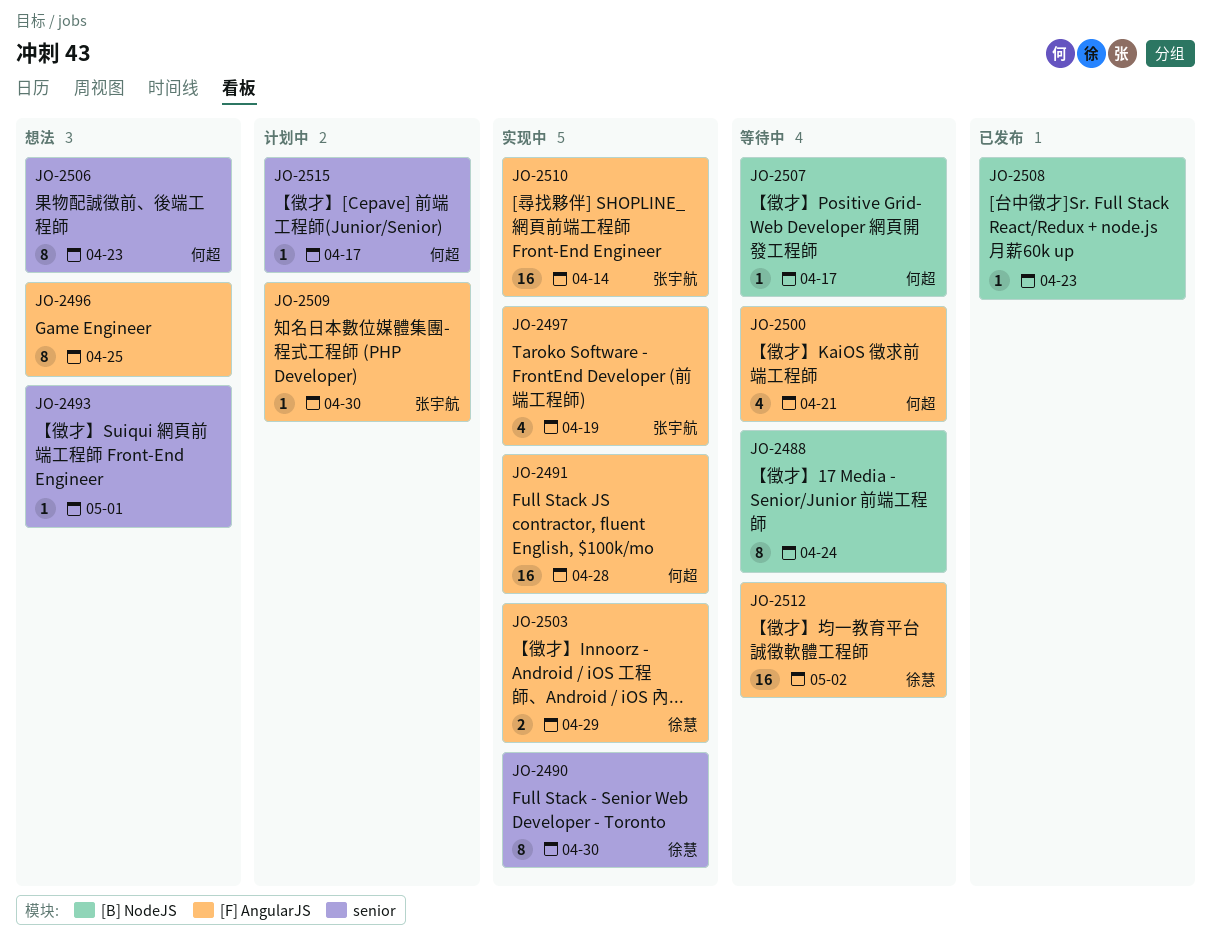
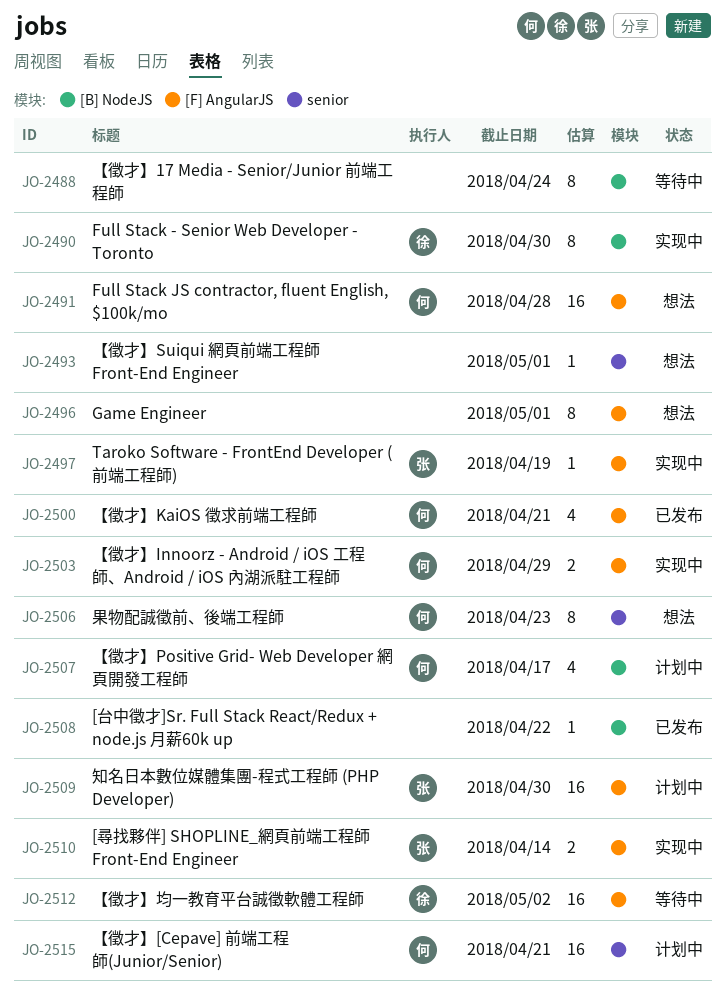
JO-2490, label: senior -> [B] NodeJS
JO-2491, status: 实现中 -> 想法
JO-2496, due: Apr 25 -> May 1
JO-2497, estimate: 4 -> 1
JO-2500, status: 等待中 -> 已发布
JO-2503, owner: 徐慧 -> 何超
JO-2507, status: 等待中 -> 计划中
JO-2507, estimate: 1 -> 4
JO-2508, due: Apr 23 -> Apr 22
JO-2509, estimate: 1 -> 16
JO-2510, estimate: 16 -> 2
JO-2515, estimate: 1 -> 16
JO-2515, due: Apr 17 -> Apr 21

